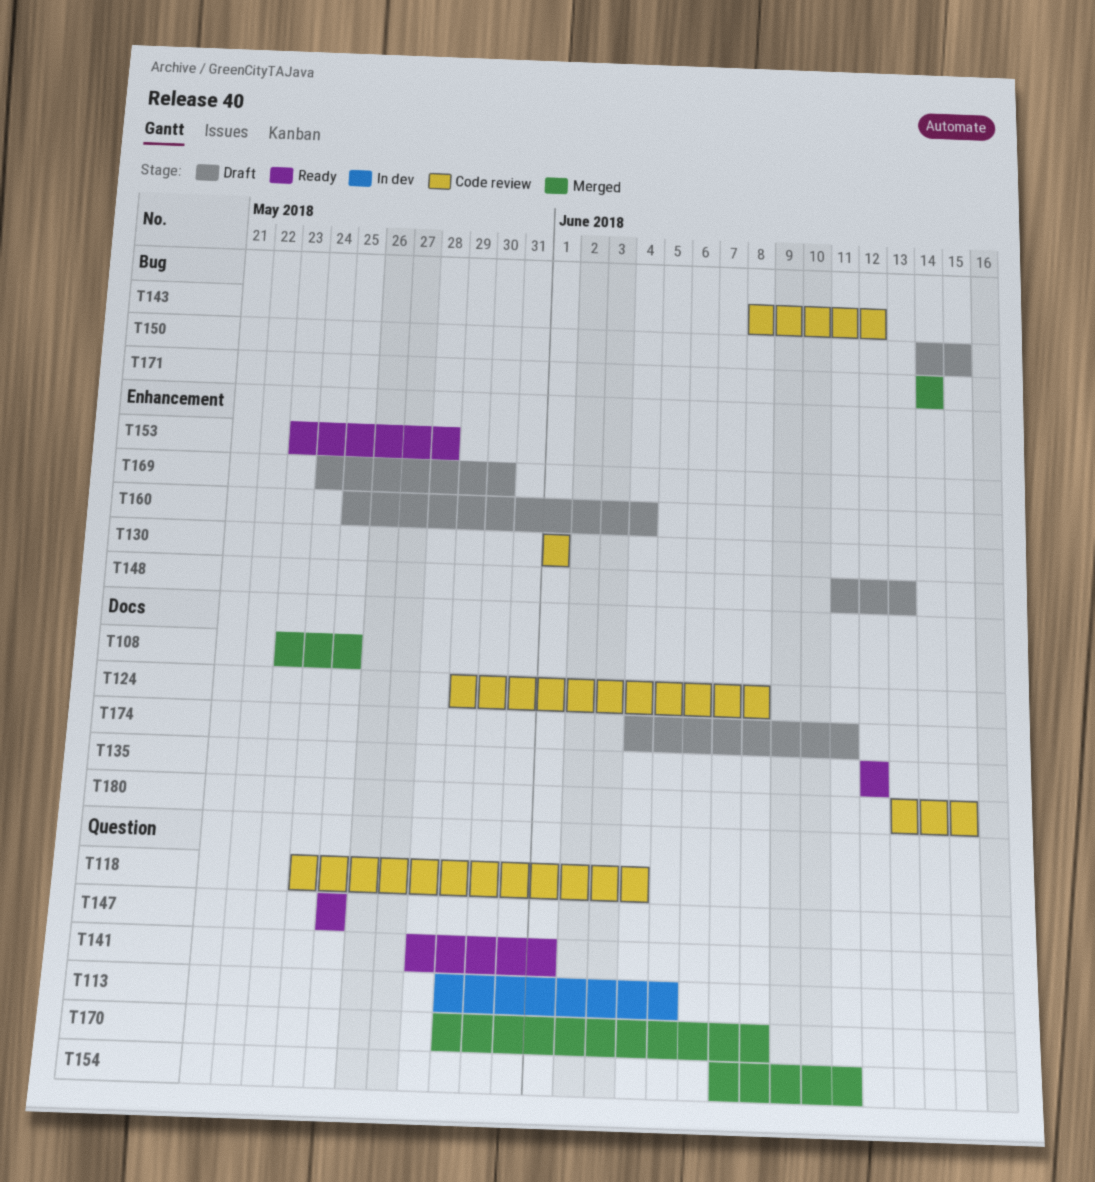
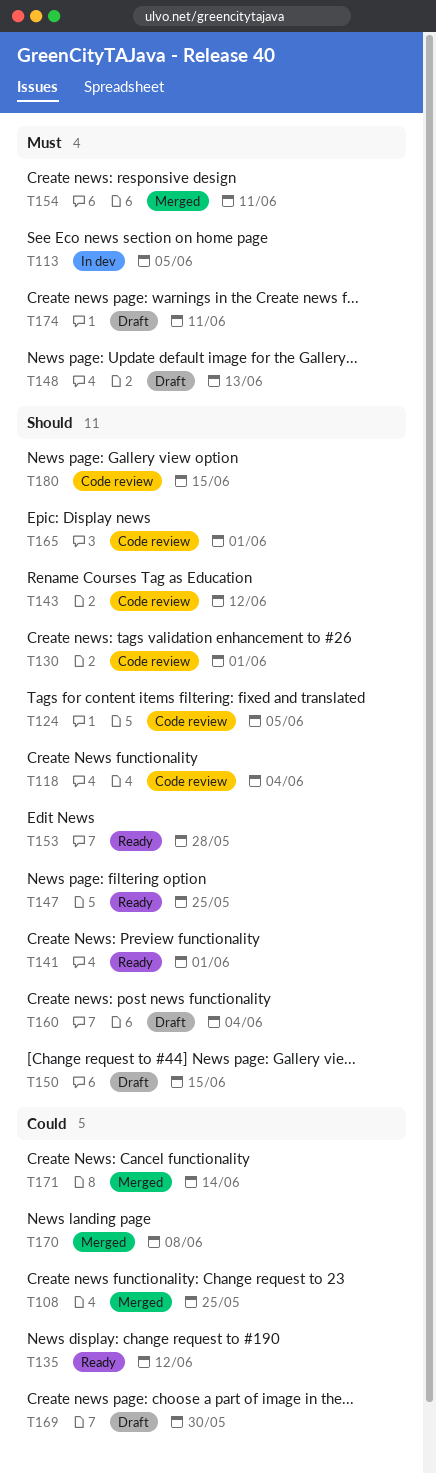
T124, due: Jun 8 -> Jun 5
T165: none -> present

